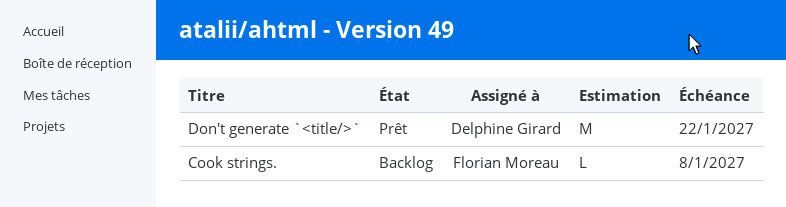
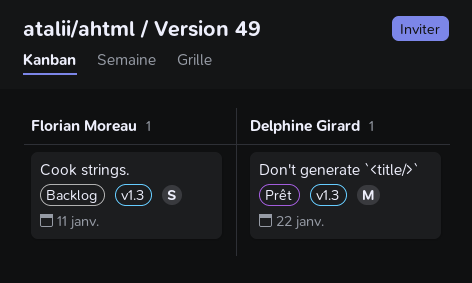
Cook strings., estimate: L -> S
Cook strings., due: Jan 8 -> Jan 11

